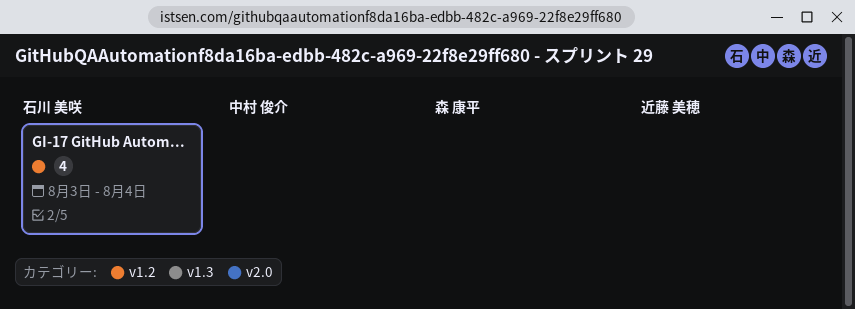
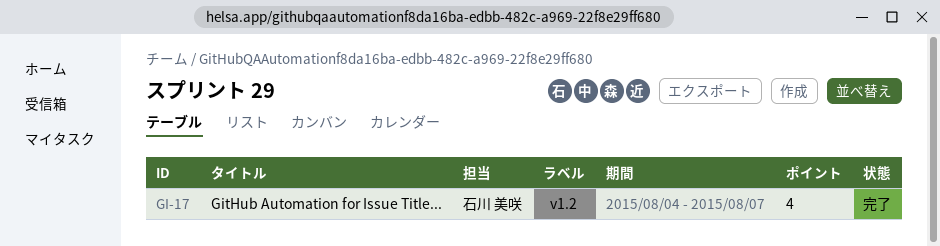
GI-17, start: Aug 3 -> Aug 4
GI-17, due: Aug 4 -> Aug 7

